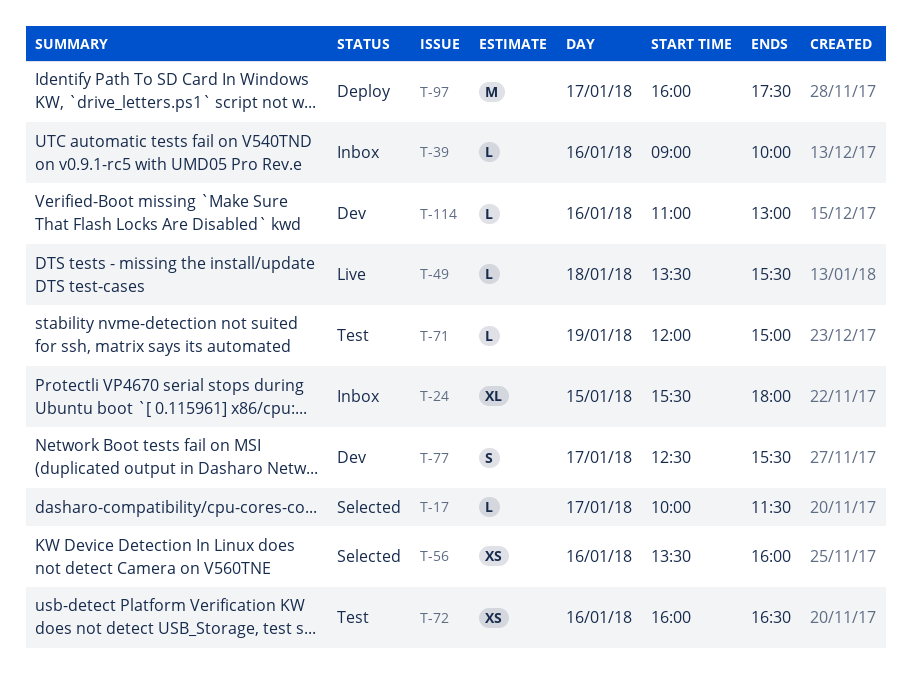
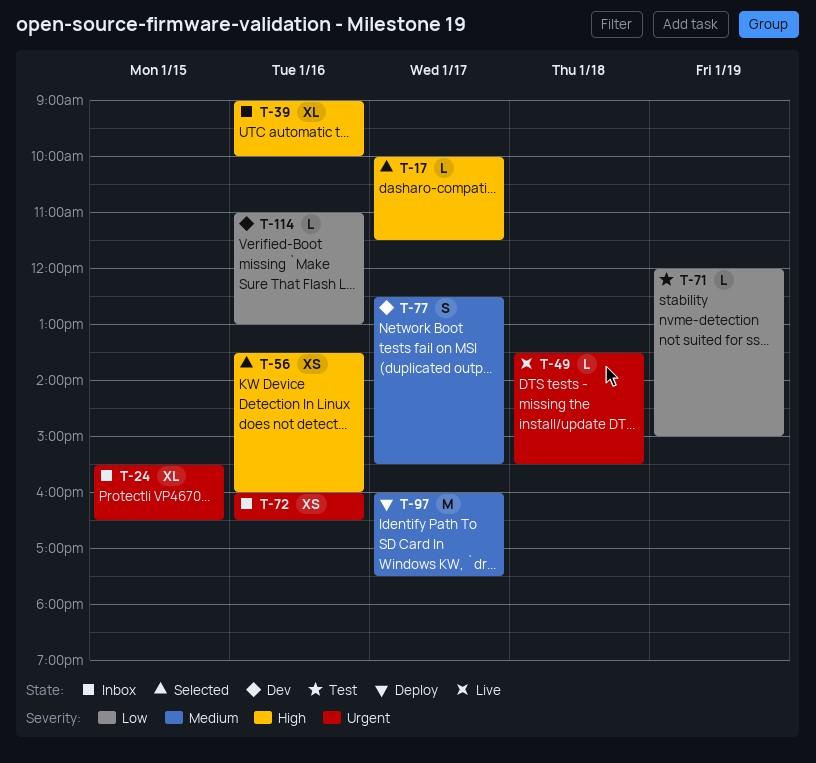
T-24, ends: 18:00 -> 16:30
T-39, estimate: L -> XL
T-72, status: Test -> Inbox

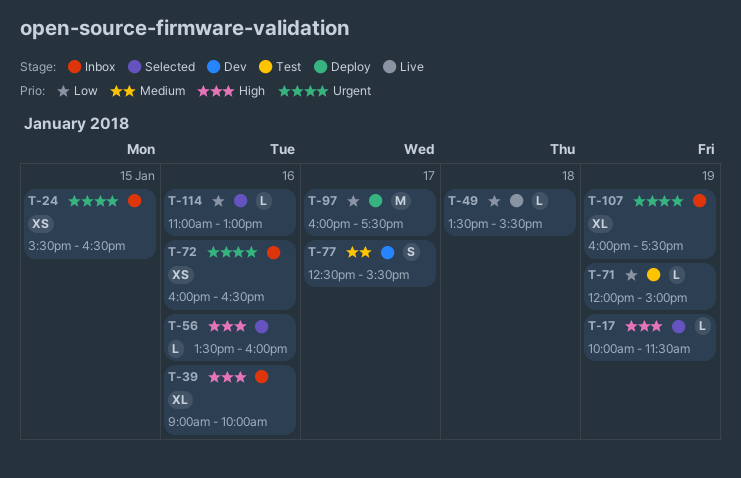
T-17, day: Jan 17 -> Jan 19
T-24, estimate: XL -> XS
T-49, priority: Urgent -> Low
T-56, estimate: XS -> L
T-97, priority: Medium -> Low
T-107: none -> present
T-114, status: Dev -> Selected

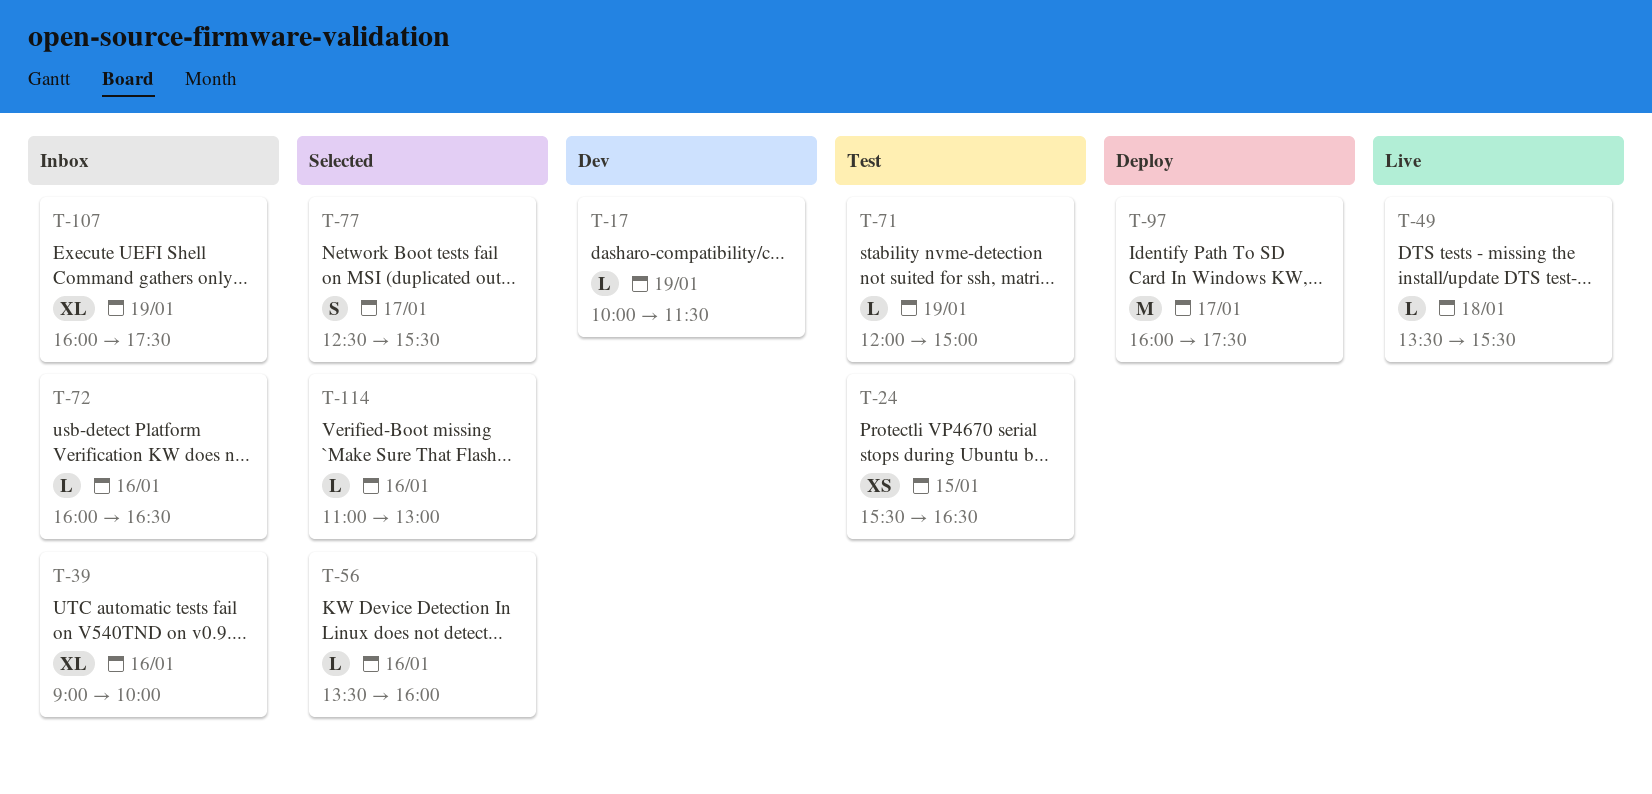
T-17, status: Selected -> Dev
T-24, status: Inbox -> Test
T-72, estimate: XS -> L
T-77, status: Dev -> Selected

